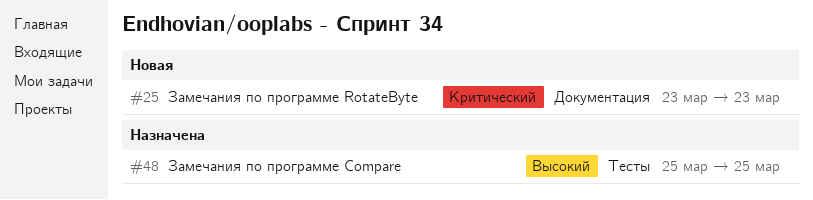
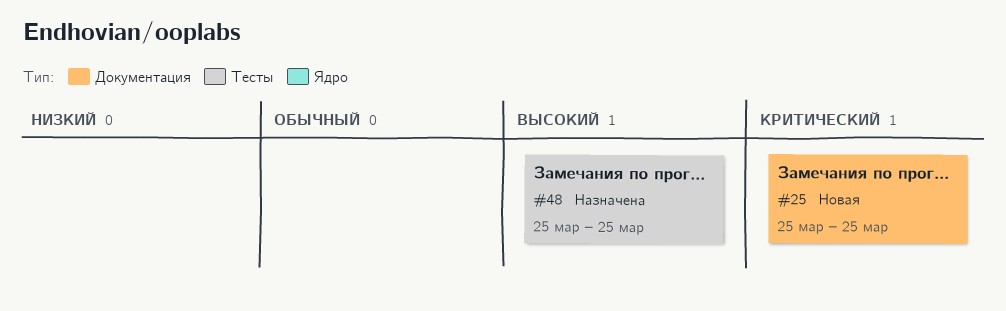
#25, start: Mar 23 -> Mar 25
#25, due: Mar 23 -> Mar 25

